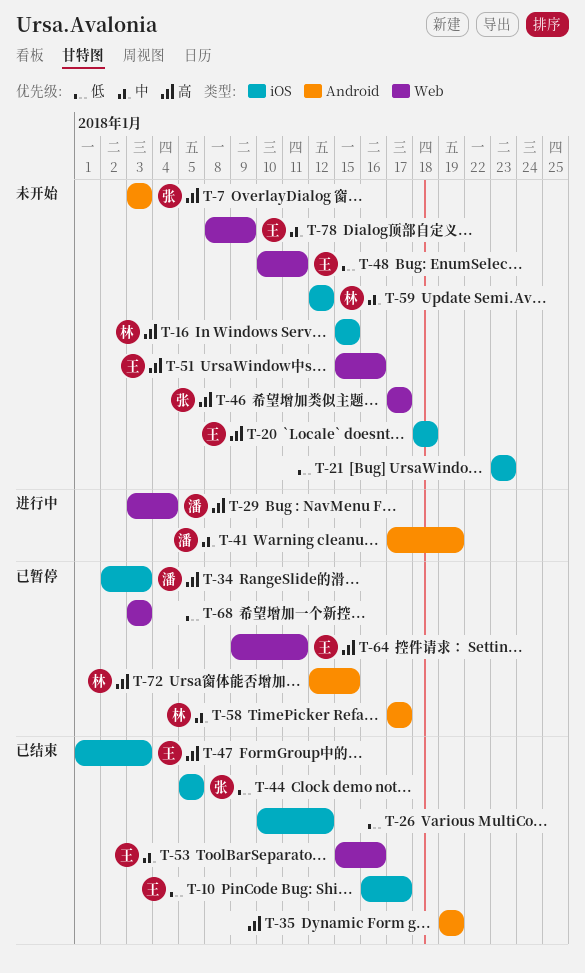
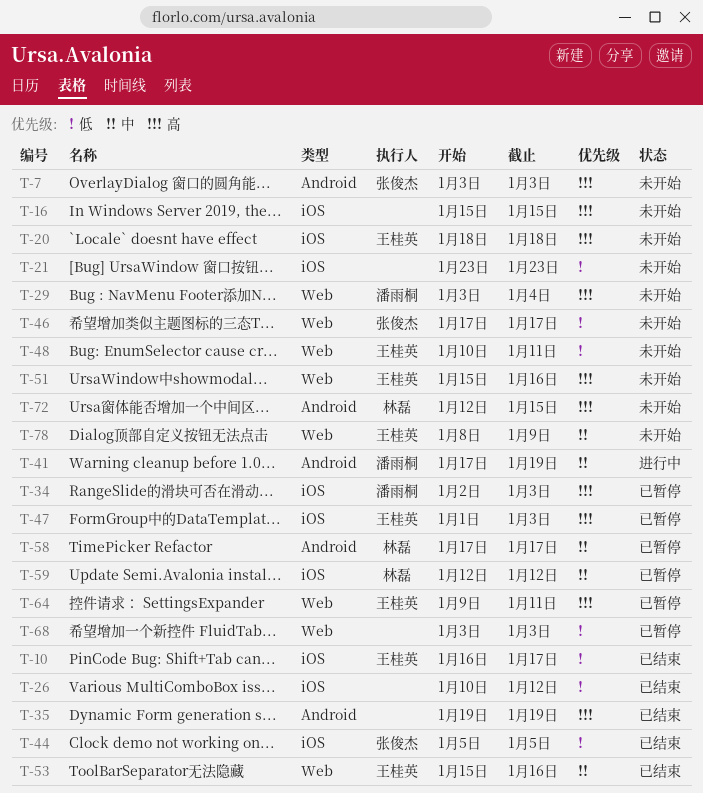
T-16, owner: 林磊 -> none
T-29, status: 进行中 -> 未开始
T-46, priority: 高 -> 低
T-47, status: 已结束 -> 已暂停
T-59, status: 未开始 -> 已暂停
T-72, status: 已暂停 -> 未开始

